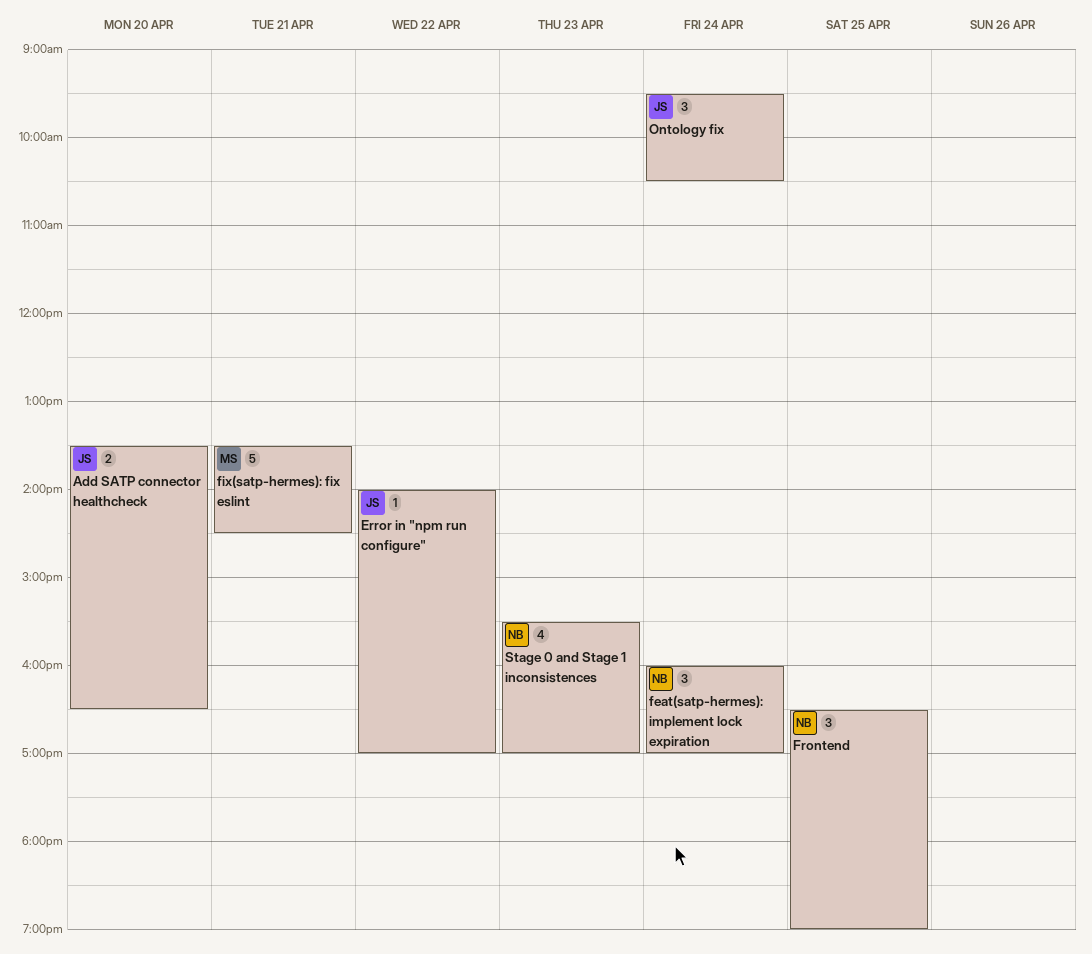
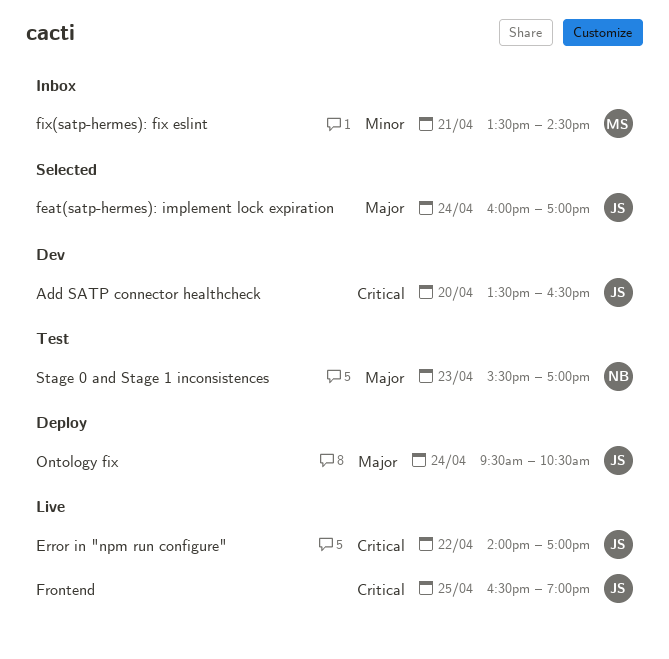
feat(satp-hermes): implement lock expiration, owner: NB -> JS
Frontend, owner: NB -> JS

